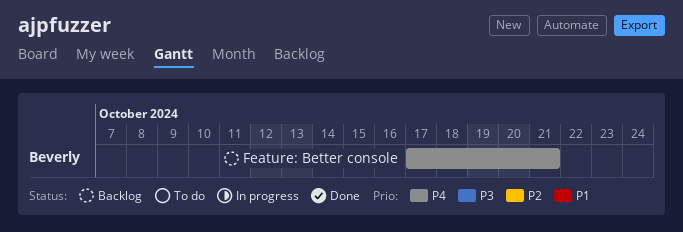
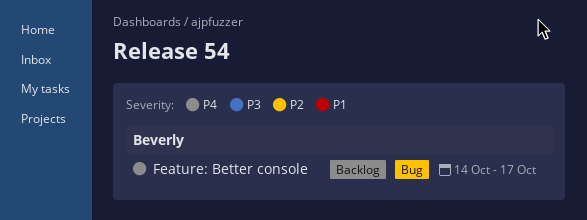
Feature: Better console, start: Oct 17 -> Oct 14
Feature: Better console, due: Oct 21 -> Oct 17

